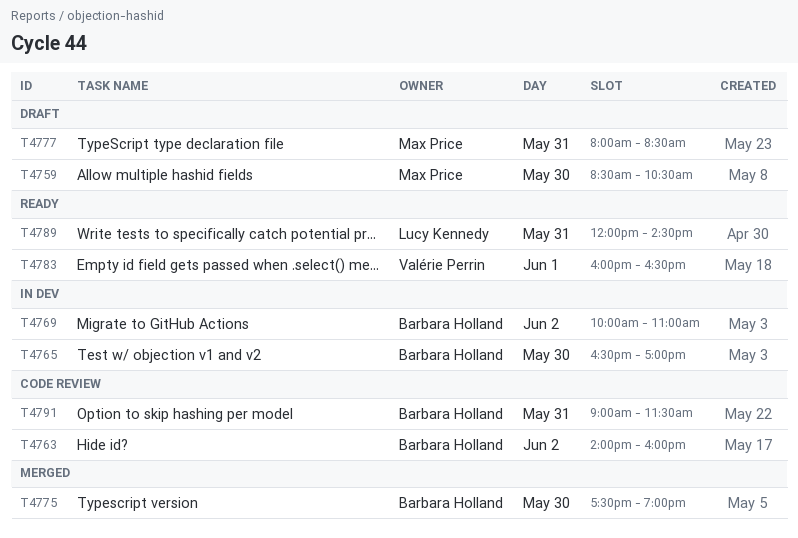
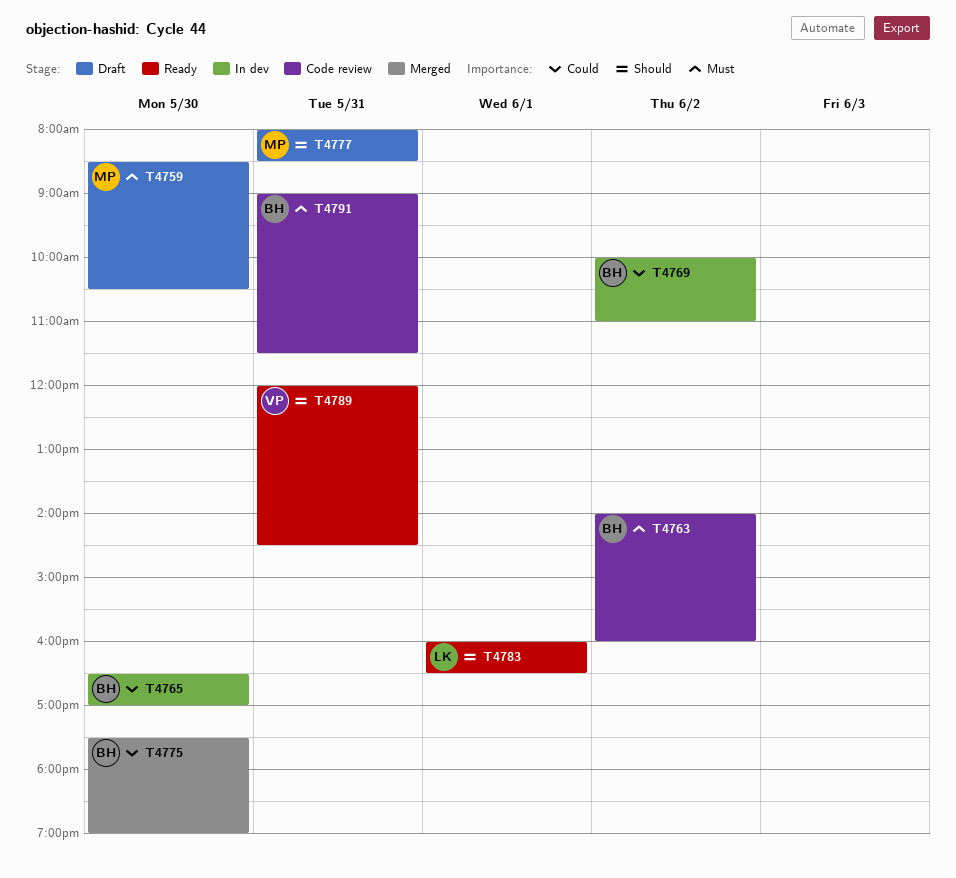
T4783, owner: Valérie Perrin -> Lucy Kennedy
T4789, owner: Lucy Kennedy -> Valérie Perrin

